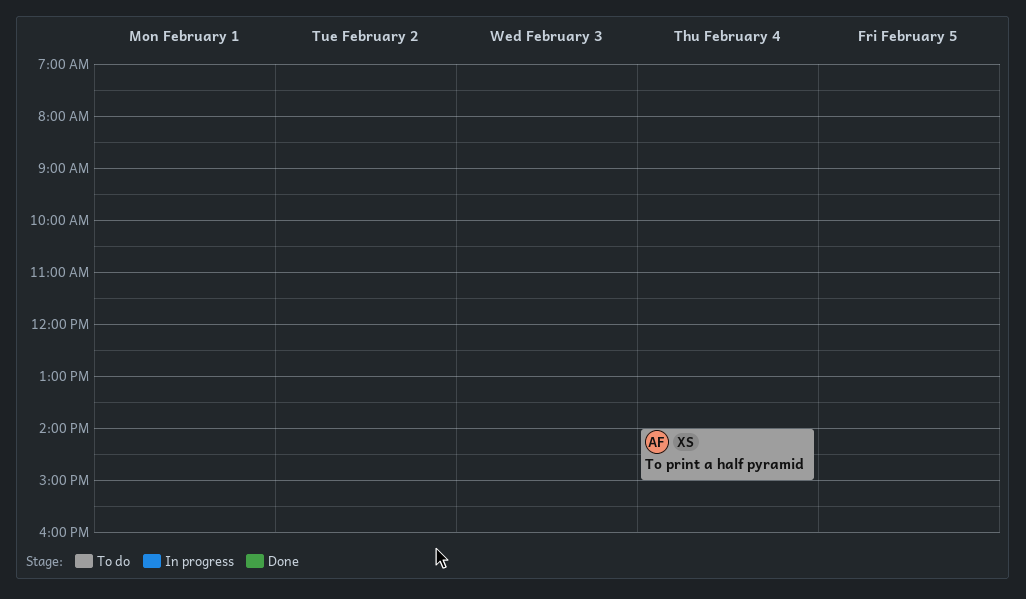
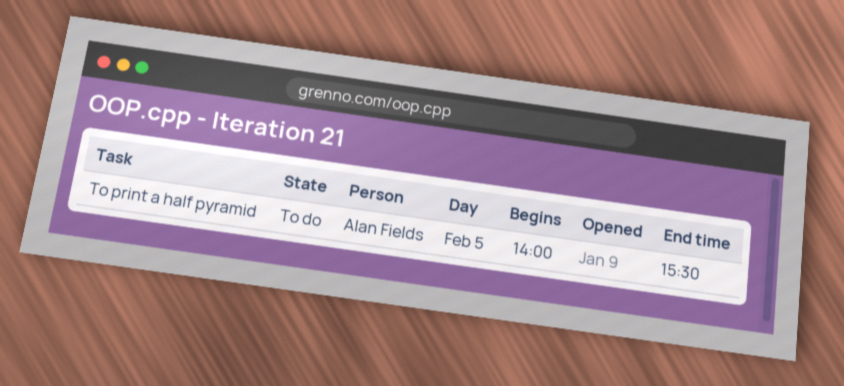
To print a half pyramid, day: Feb 4 -> Feb 5
To print a half pyramid, ends: 15:00 -> 15:30

